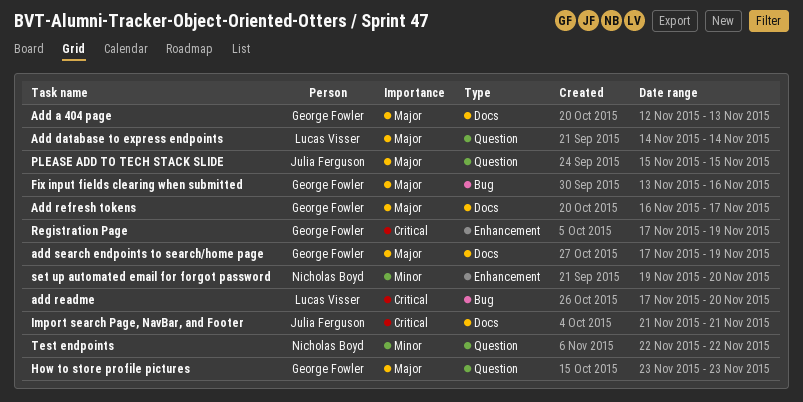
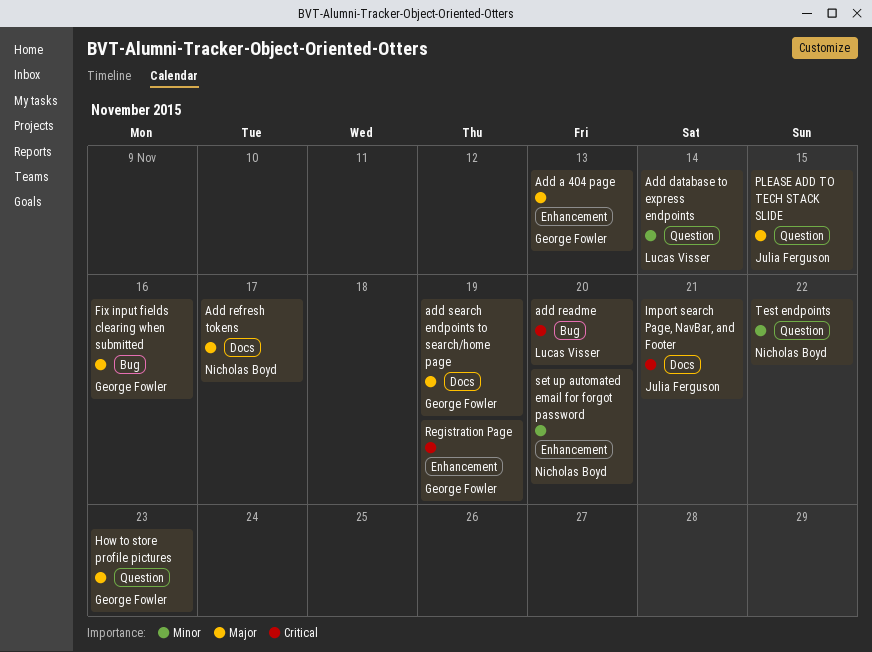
Add a 404 page, label: Docs -> Enhancement
Add database to express endpoints, priority: Major -> Minor
Add refresh tokens, owner: George Fowler -> Nicholas Boyd

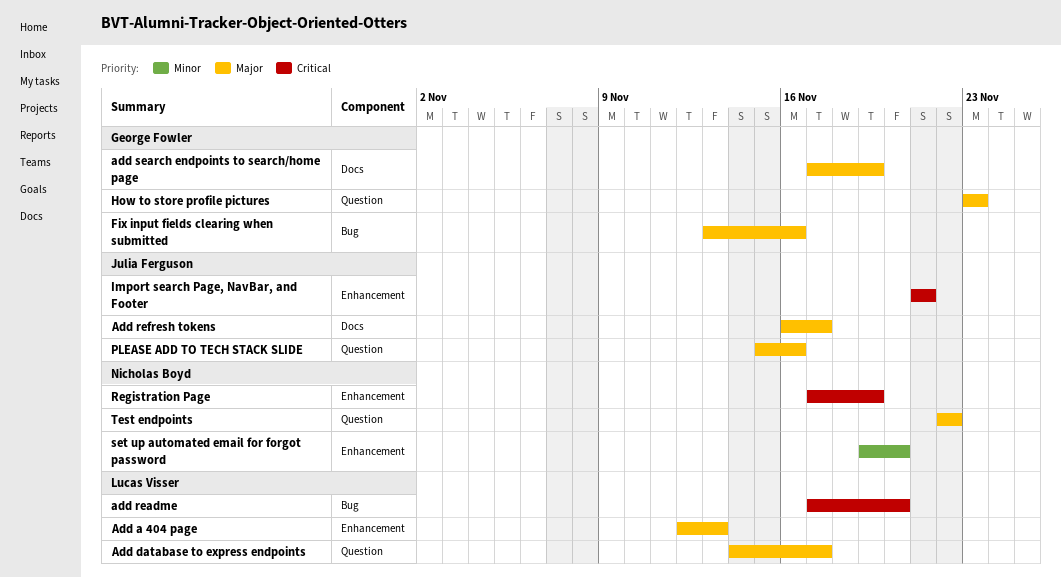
Add a 404 page, owner: George Fowler -> Lucas Visser
Add database to express endpoints, priority: Minor -> Major
Add database to express endpoints, due: Nov 14 -> Nov 17
Add refresh tokens, owner: Nicholas Boyd -> Julia Ferguson
Import search Page, NavBar, and Footer, label: Docs -> Enhancement
PLEASE ADD TO TECH STACK SLIDE, due: Nov 15 -> Nov 16
Registration Page, owner: George Fowler -> Nicholas Boyd
Test endpoints, priority: Minor -> Major

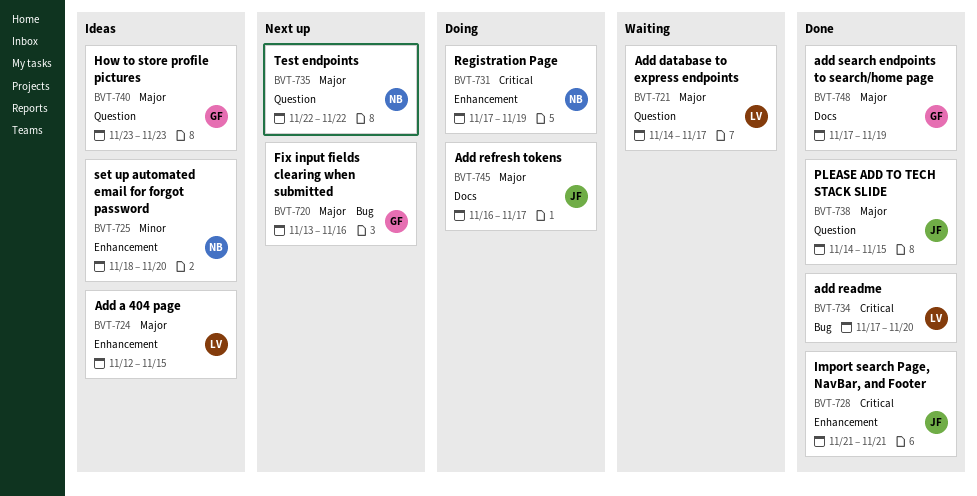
Add a 404 page, due: Nov 13 -> Nov 15
PLEASE ADD TO TECH STACK SLIDE, start: Nov 15 -> Nov 14
PLEASE ADD TO TECH STACK SLIDE, due: Nov 16 -> Nov 15
set up automated email for forgot password, start: Nov 19 -> Nov 18

